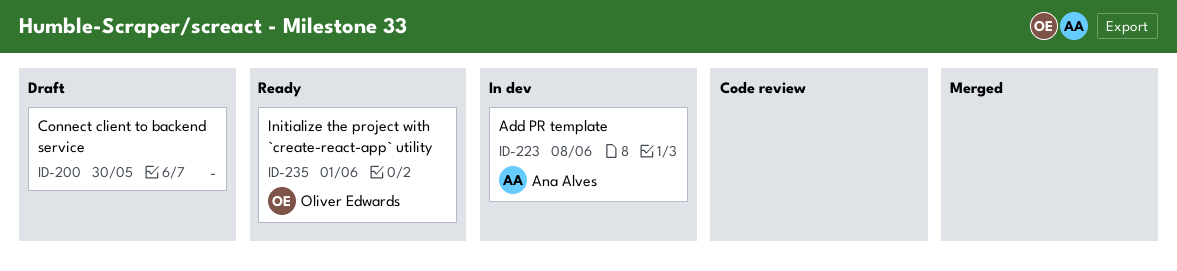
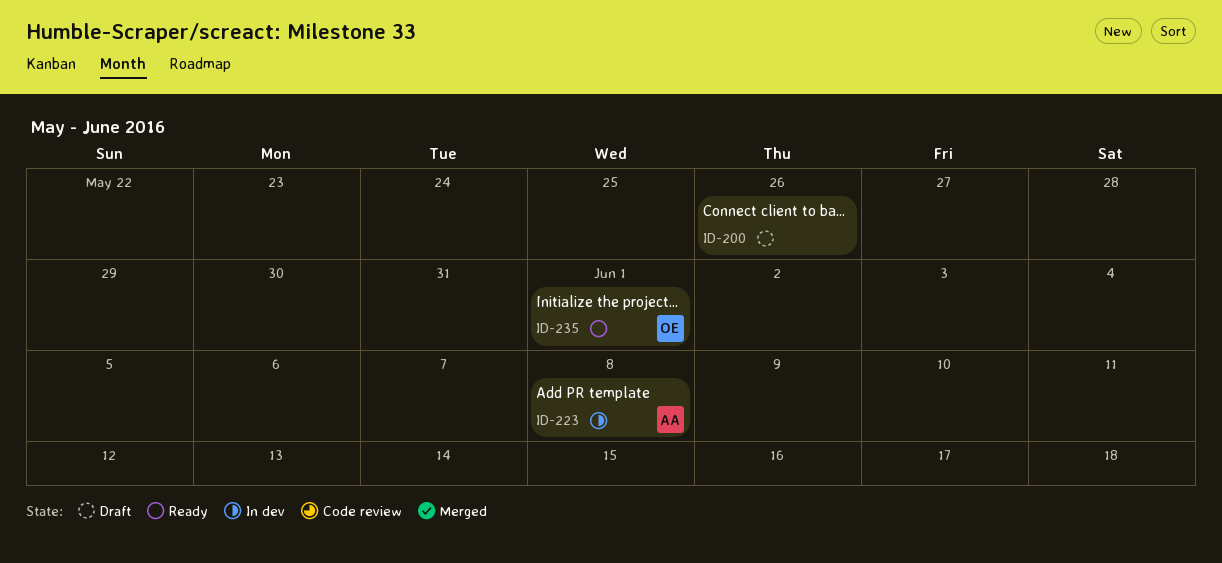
ID-200, due: May 30 -> May 26

